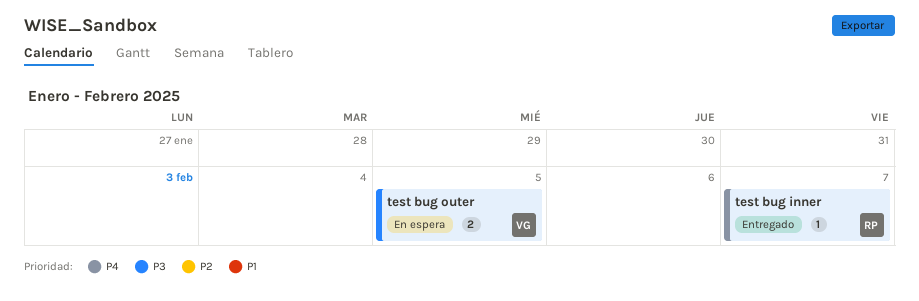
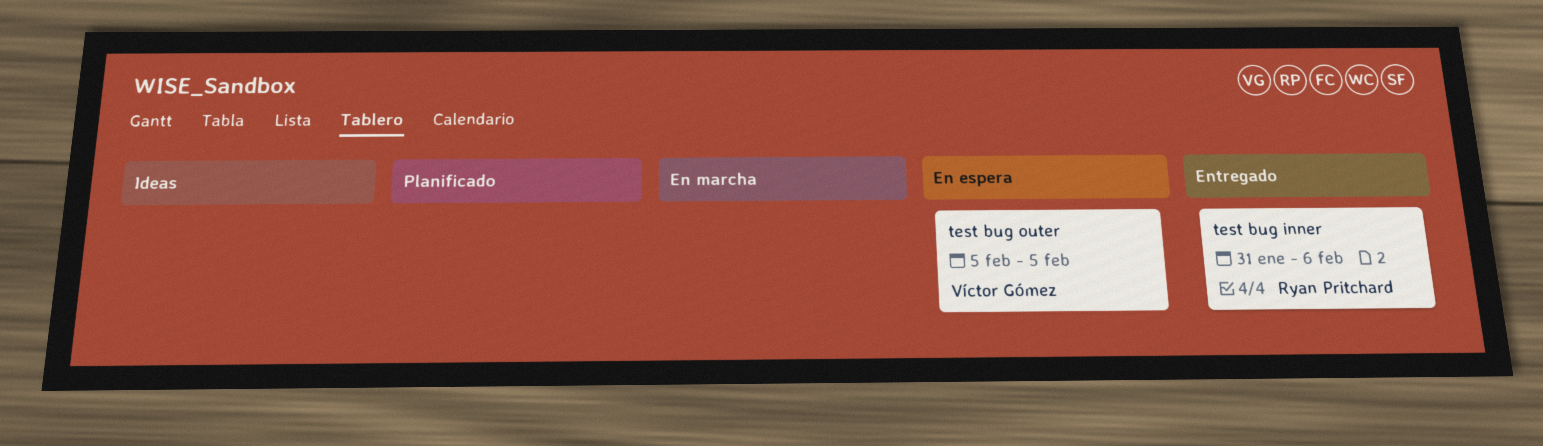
test bug inner, due: Feb 7 -> Feb 6

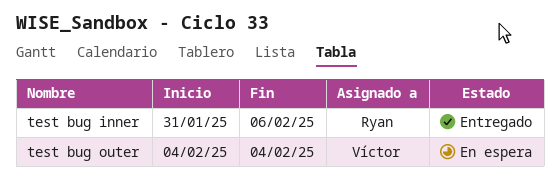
test bug outer, start: Feb 5 -> Feb 4
test bug outer, due: Feb 5 -> Feb 4

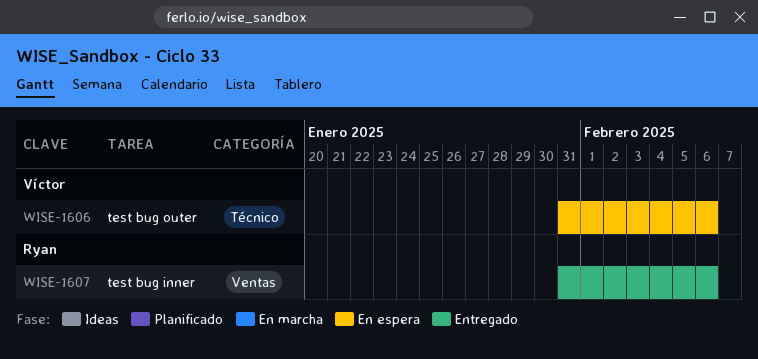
test bug outer, start: Feb 4 -> Jan 31
test bug outer, due: Feb 4 -> Feb 6

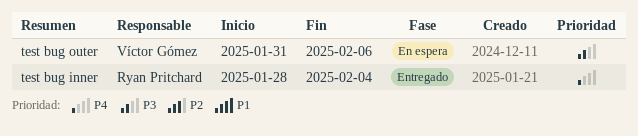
test bug inner, start: Jan 31 -> Jan 28
test bug inner, due: Feb 6 -> Feb 4

